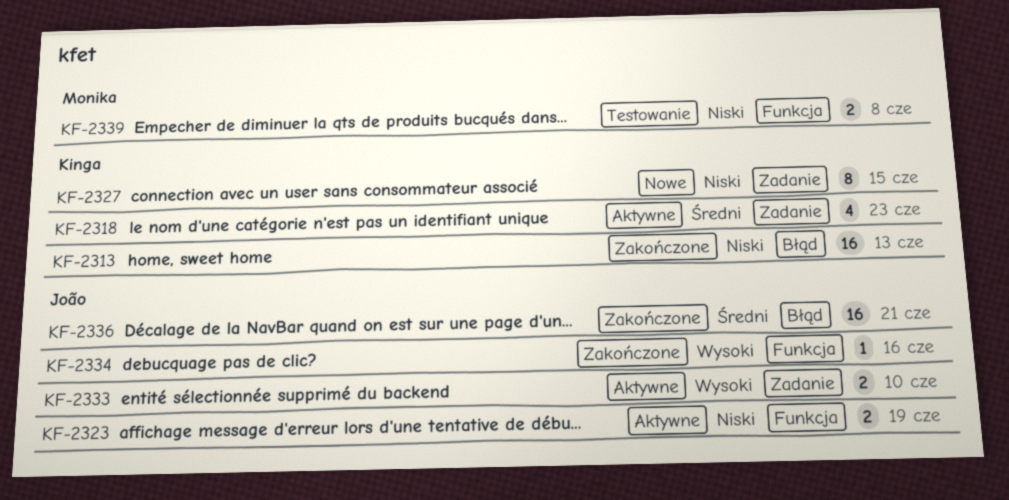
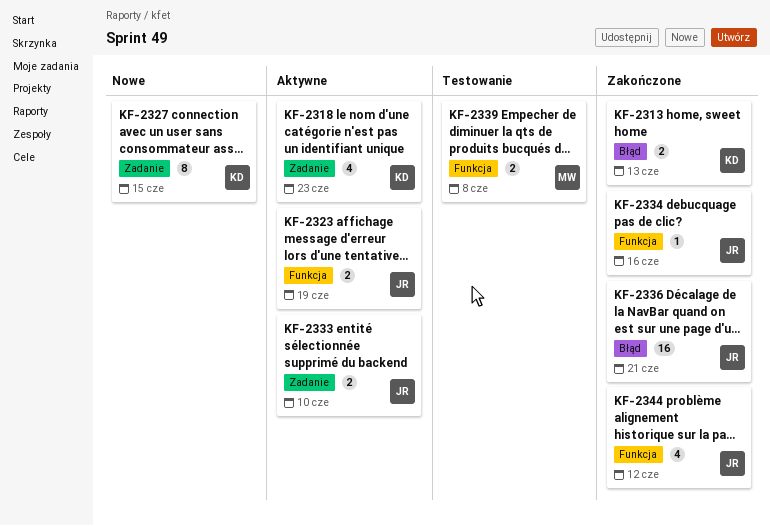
KF-2313, estimate: 16 -> 2
KF-2344: none -> present

